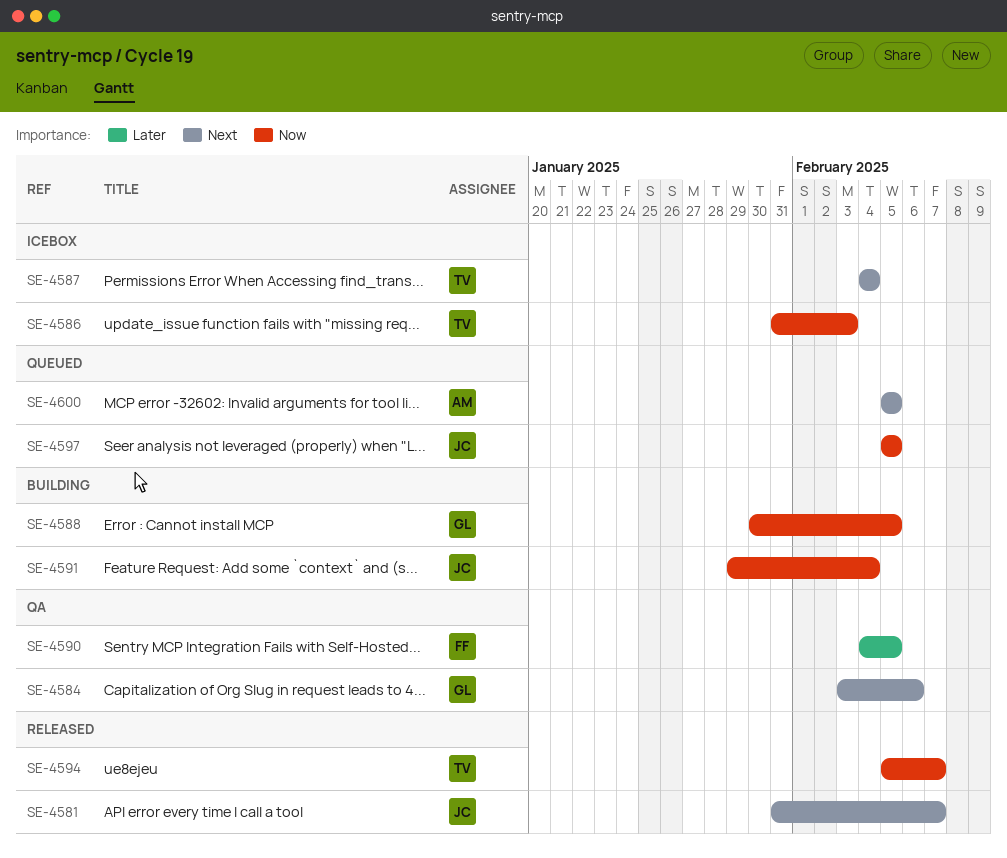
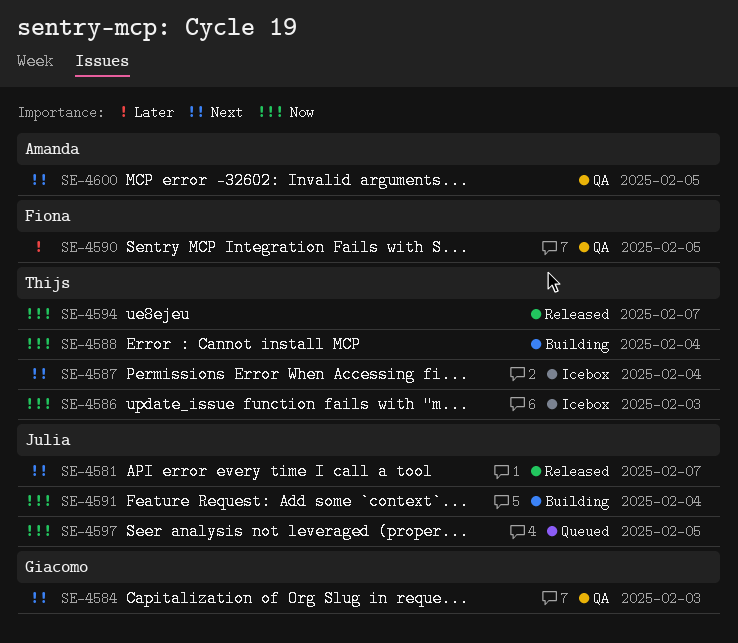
SE-4584, due: Feb 6 -> Feb 3
SE-4588, owner: Giacomo -> Thijs
SE-4588, due: Feb 5 -> Feb 4
SE-4600, status: Queued -> QA

